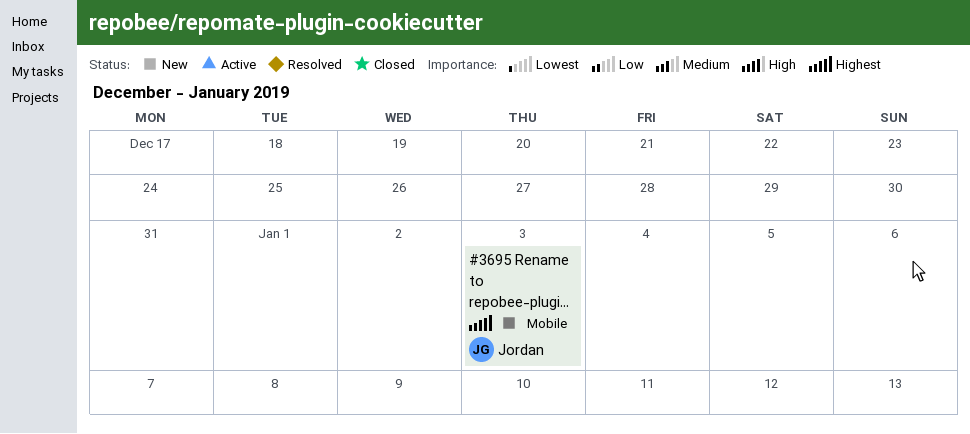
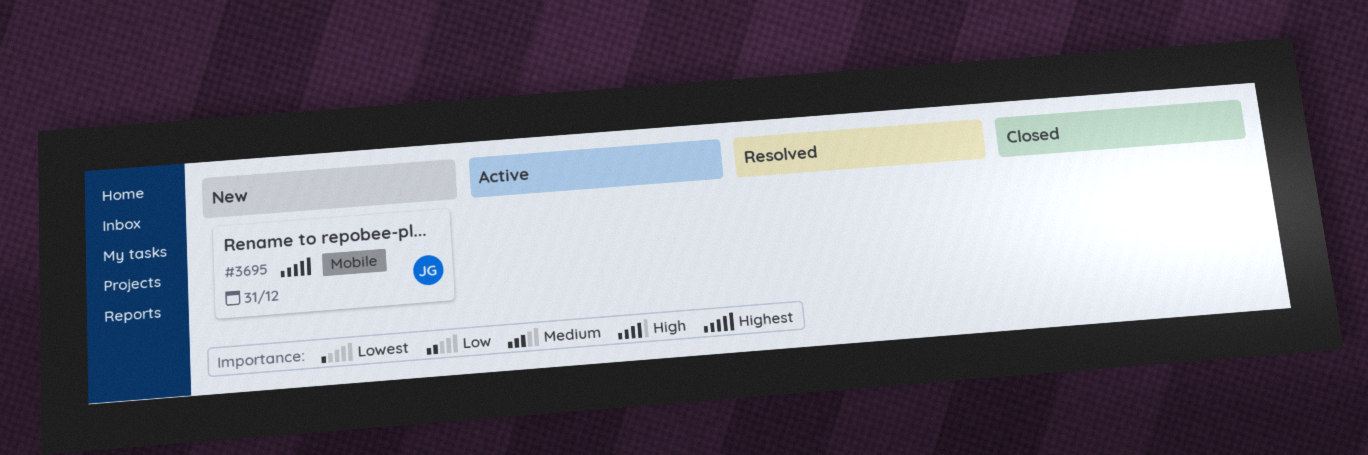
#3695, due: Jan 3 -> Dec 31

